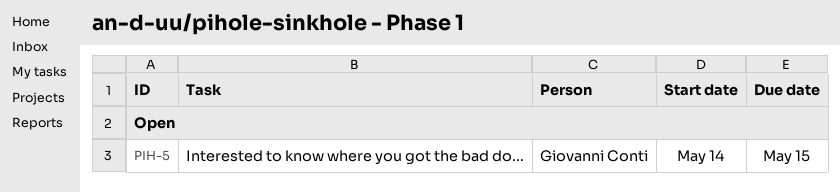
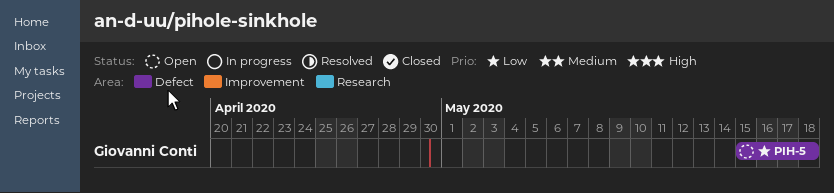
PIH-5, start: May 14 -> May 15
PIH-5, due: May 15 -> May 18

